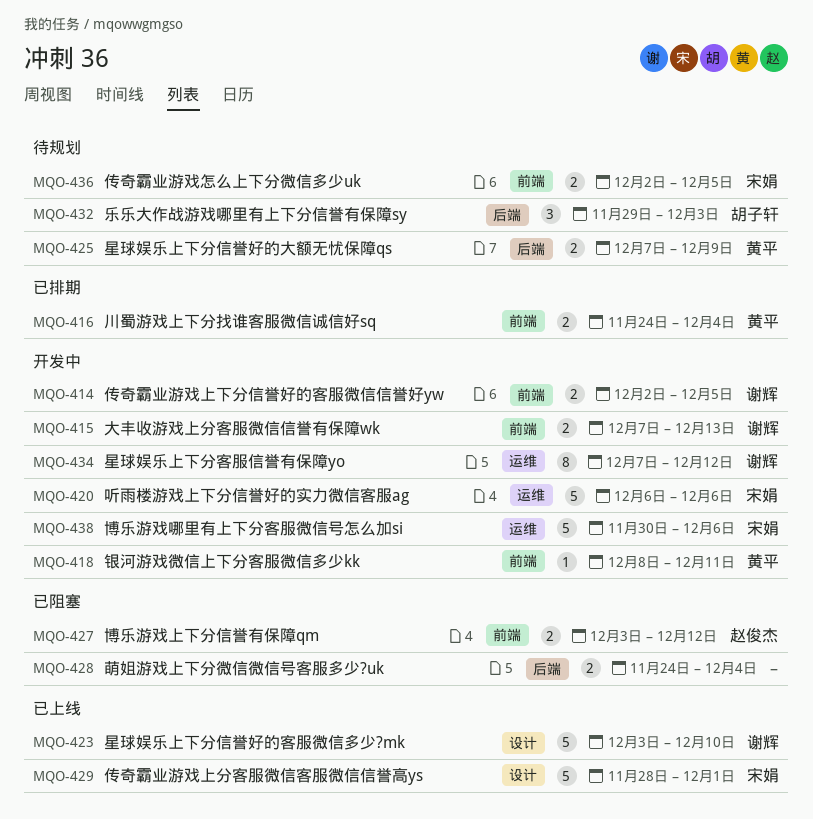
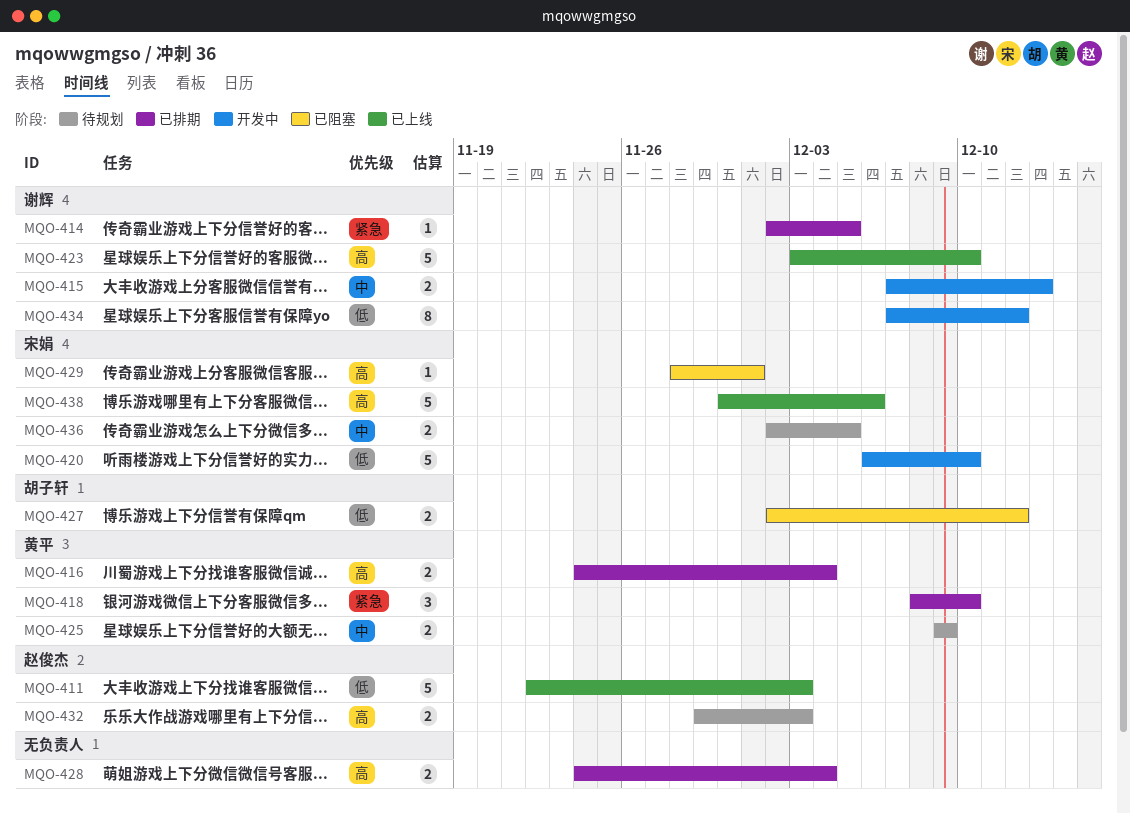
MQO-411: none -> present
MQO-414, status: 开发中 -> 已排期
MQO-414, estimate: 2 -> 1
MQO-418, status: 开发中 -> 已排期
MQO-418, estimate: 1 -> 3
MQO-418, due: Dec 11 -> Dec 10
MQO-420, due: Dec 6 -> Dec 10
MQO-425, start: Dec 7 -> Dec 9
MQO-427, owner: 赵俊杰 -> 胡子轩
MQO-427, start: Dec 3 -> Dec 2
MQO-428, status: 已阻塞 -> 已排期
MQO-429, status: 已上线 -> 已阻塞
MQO-429, estimate: 5 -> 1
MQO-432, owner: 胡子轩 -> 赵俊杰
MQO-432, estimate: 3 -> 2
MQO-438, status: 开发中 -> 已上线

